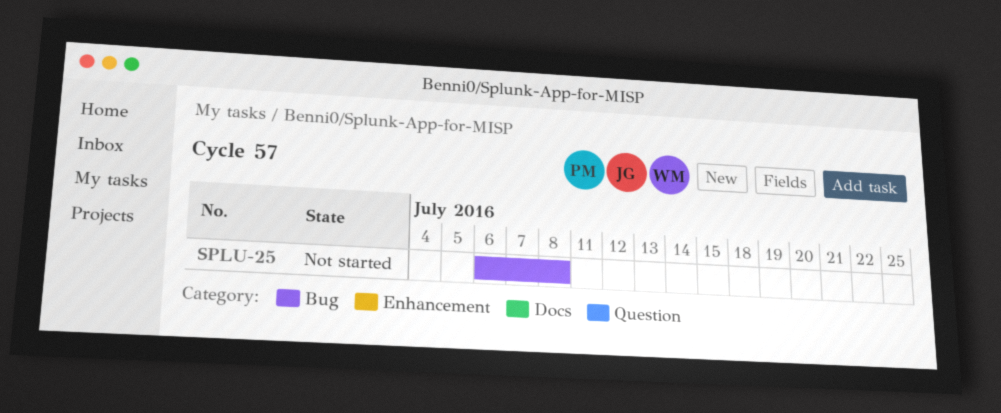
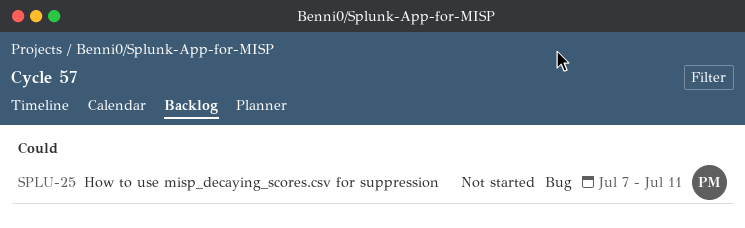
SPLU-25, start: Jul 6 -> Jul 7
SPLU-25, due: Jul 8 -> Jul 11

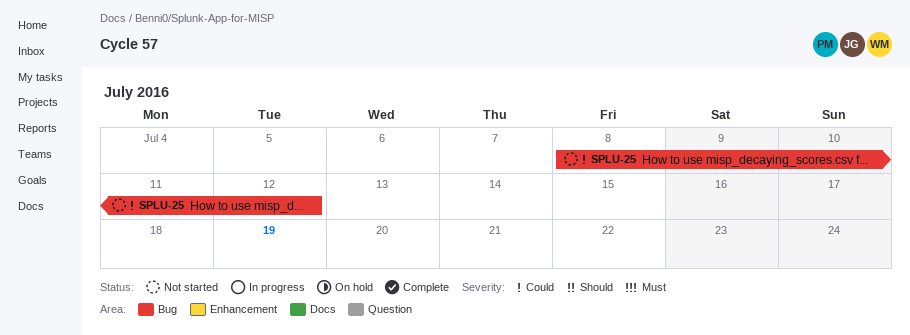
SPLU-25, start: Jul 7 -> Jul 8
SPLU-25, due: Jul 11 -> Jul 12

